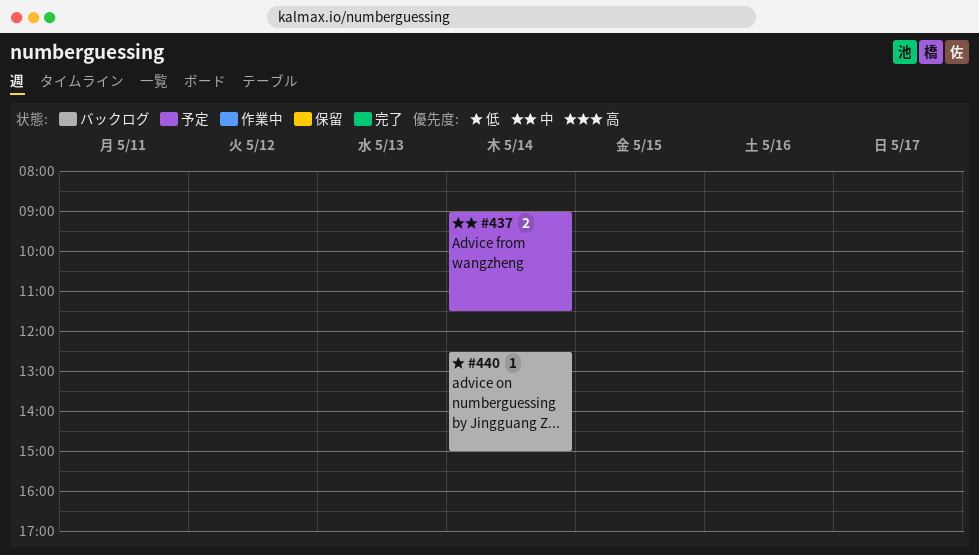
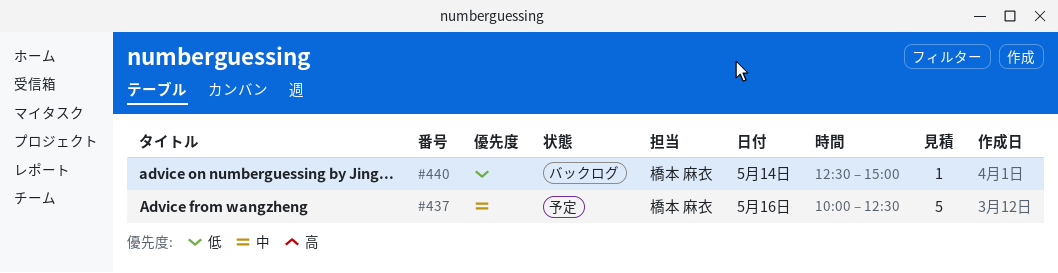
#437, estimate: 2 -> 5
#437, day: May 14 -> May 16
#437, begins: 09:00 -> 10:00
#437, ends: 11:30 -> 12:30

